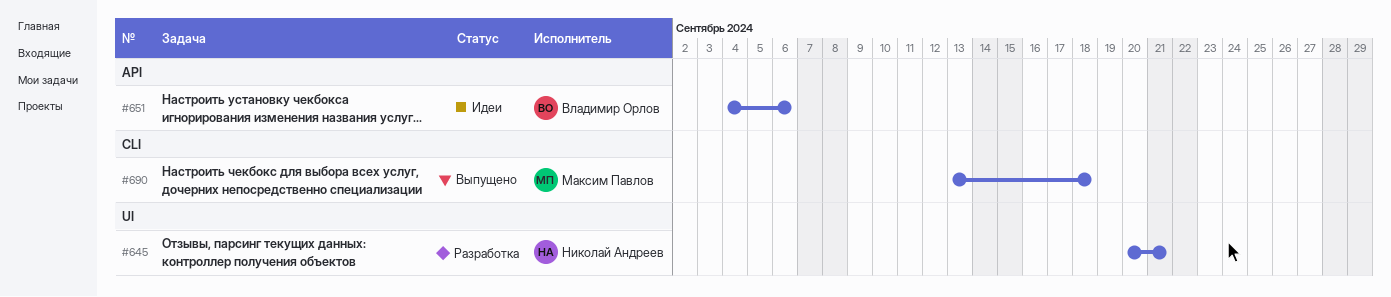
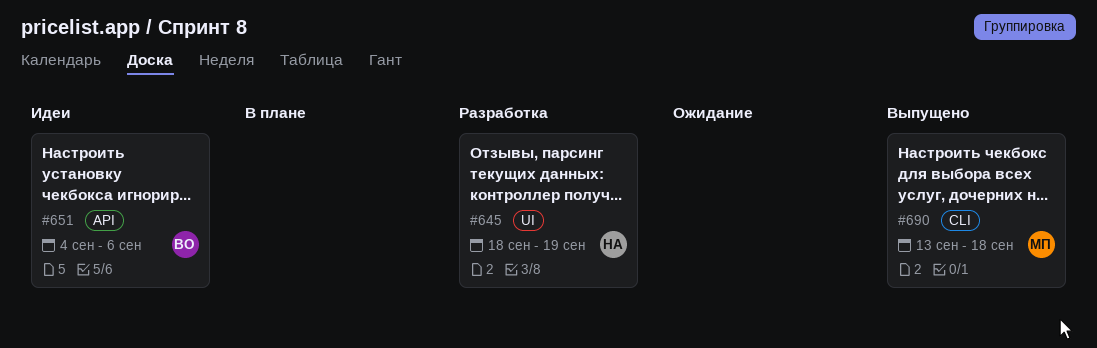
#645, start: Sep 20 -> Sep 18
#645, due: Sep 21 -> Sep 19

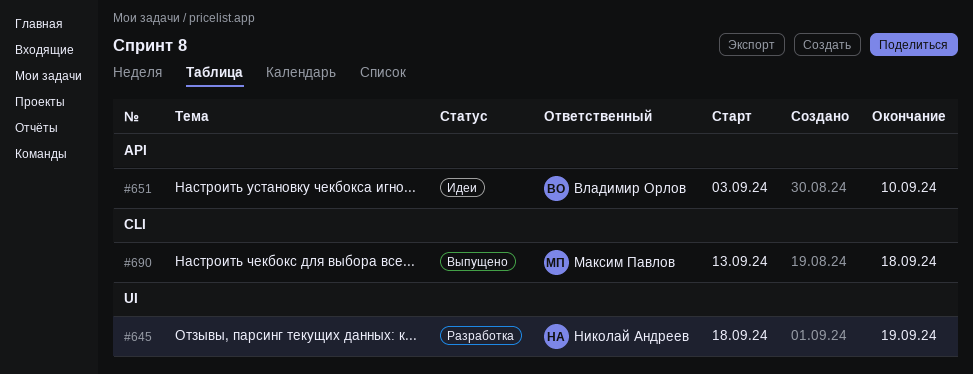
#651, start: Sep 4 -> Sep 3
#651, due: Sep 6 -> Sep 10

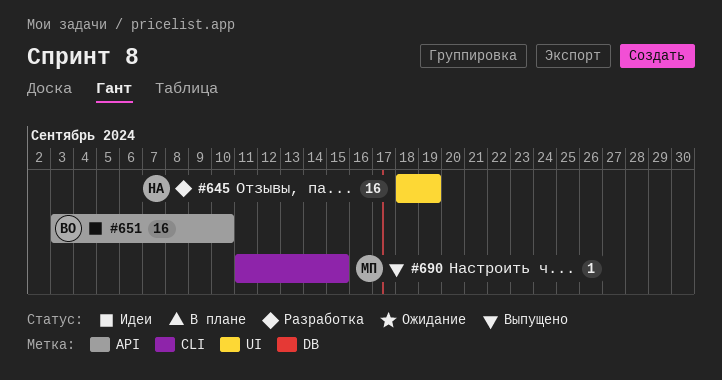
#690, start: Sep 13 -> Sep 11
#690, due: Sep 18 -> Sep 15

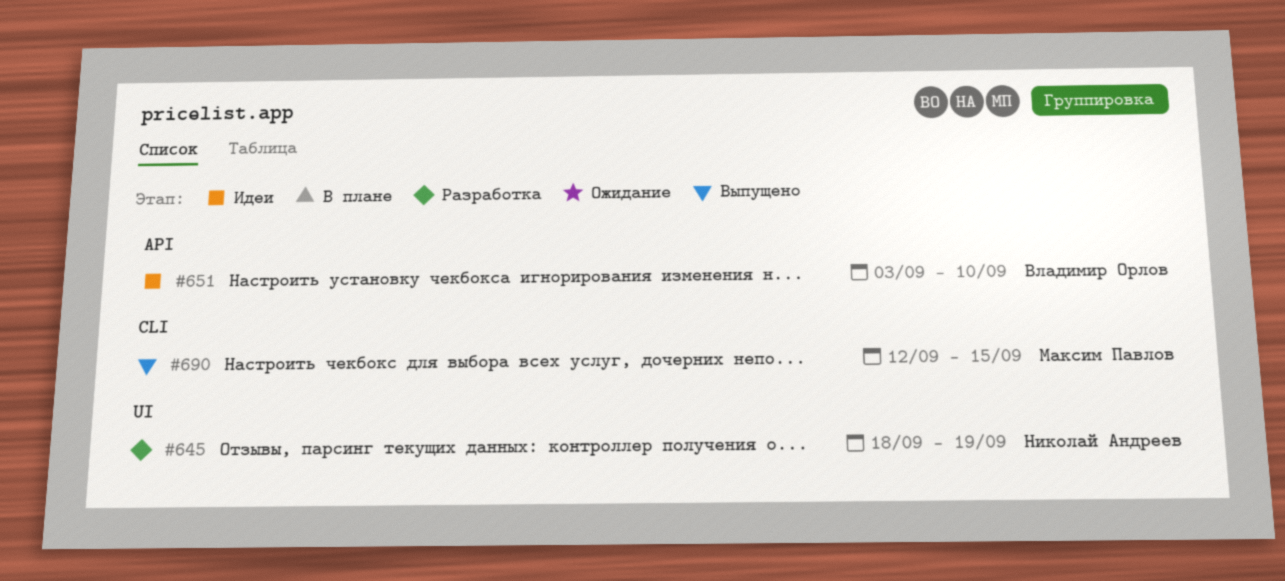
#690, start: Sep 11 -> Sep 12

